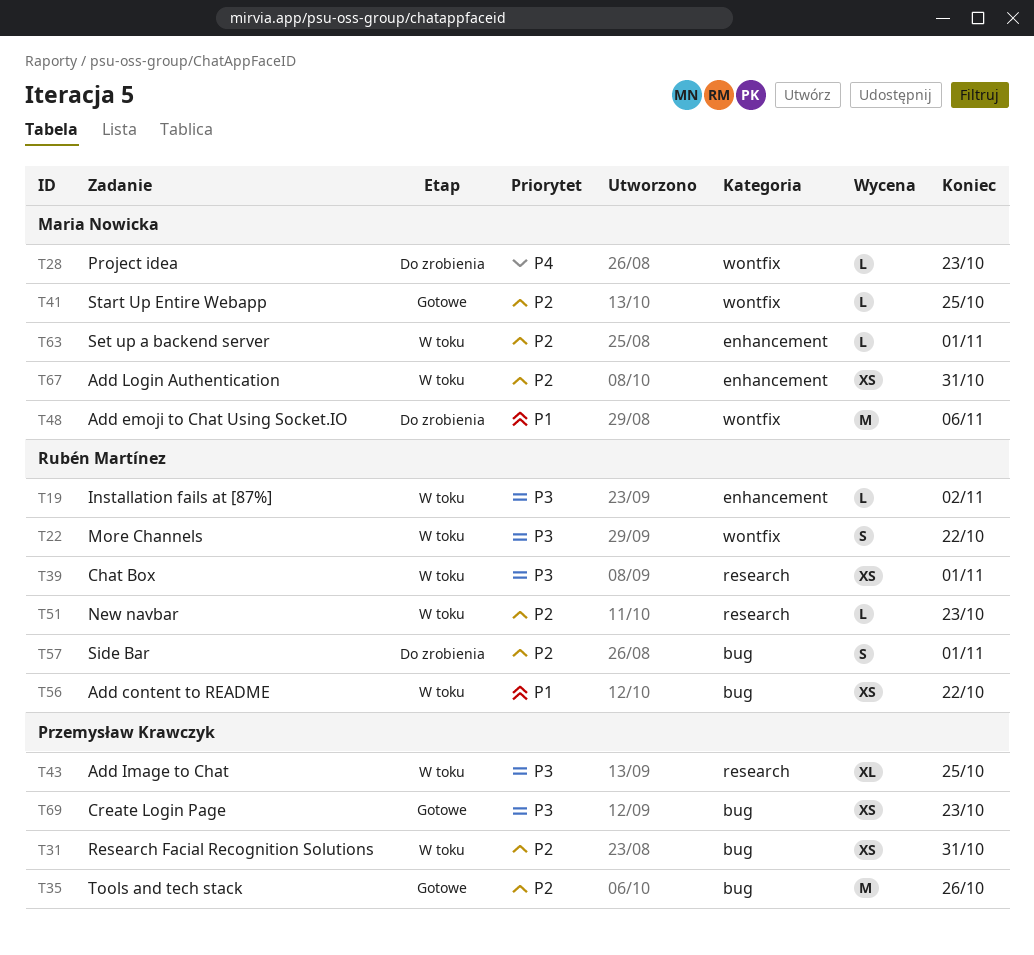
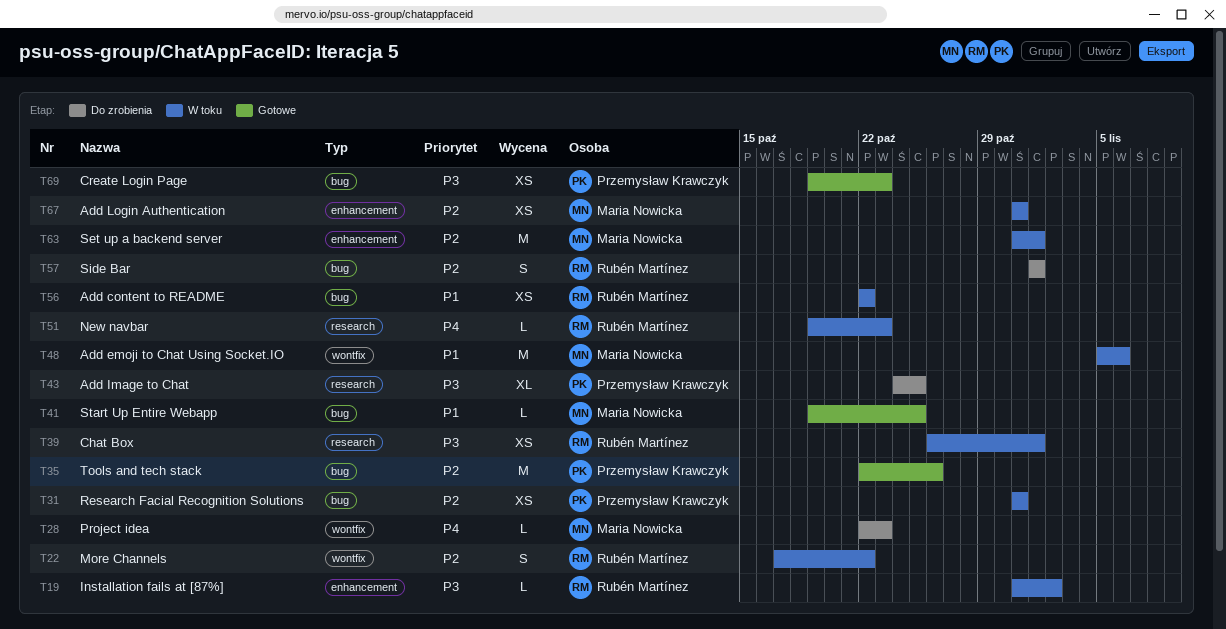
T22, priority: P3 -> P2
T41, priority: P2 -> P1
T41, label: wontfix -> bug
T43, status: W toku -> Do zrobienia
T48, status: Do zrobienia -> W toku
T51, priority: P2 -> P4
T63, estimate: L -> M

